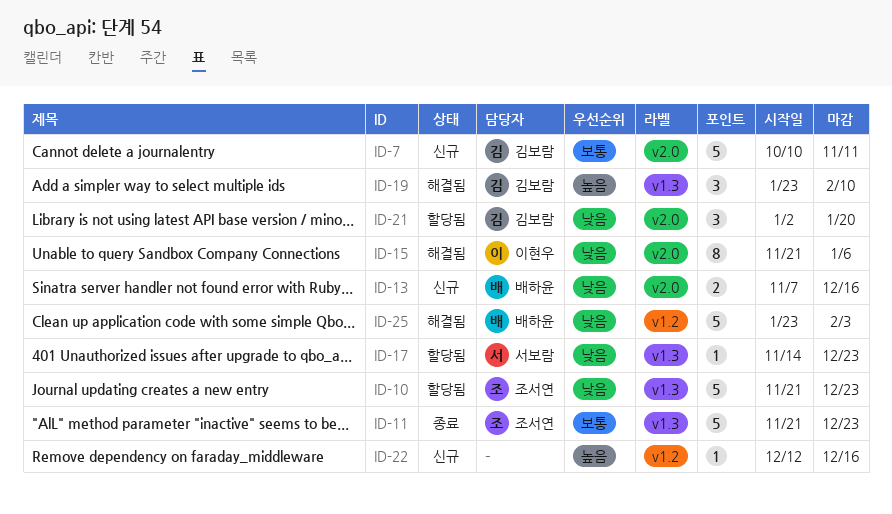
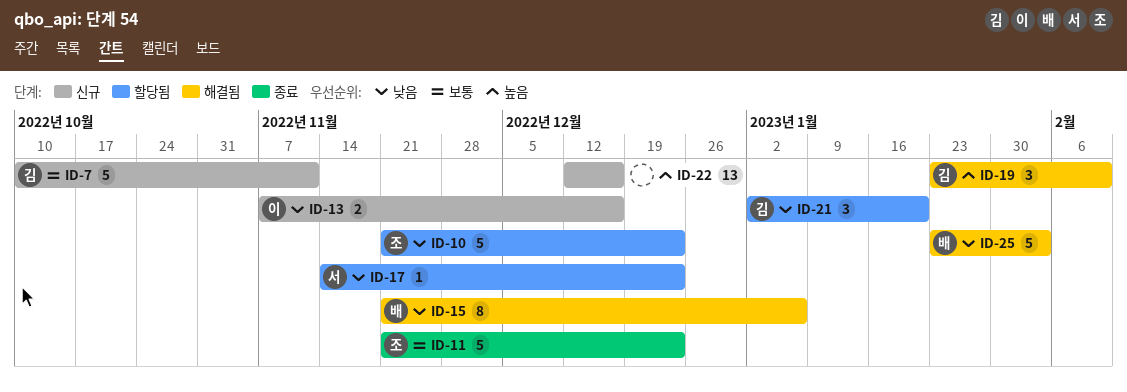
ID-13, owner: 배하윤 -> 이현우
ID-15, owner: 이현우 -> 배하윤
ID-22, estimate: 1 -> 13

